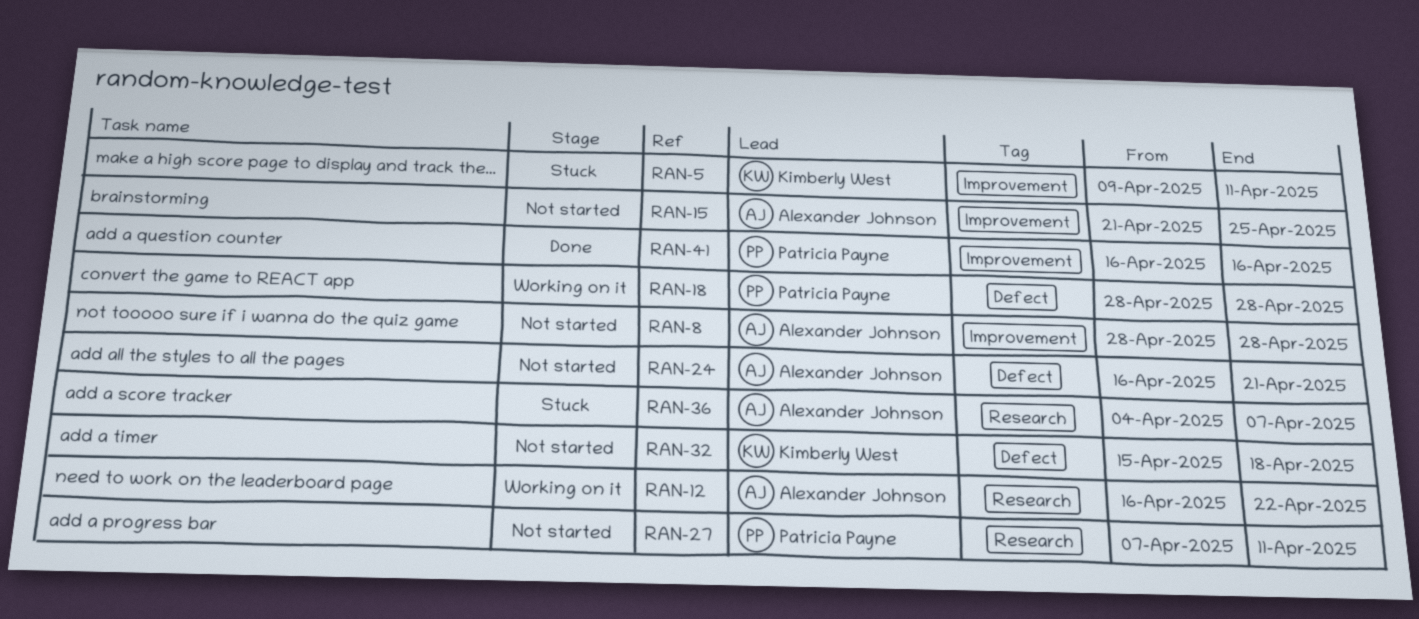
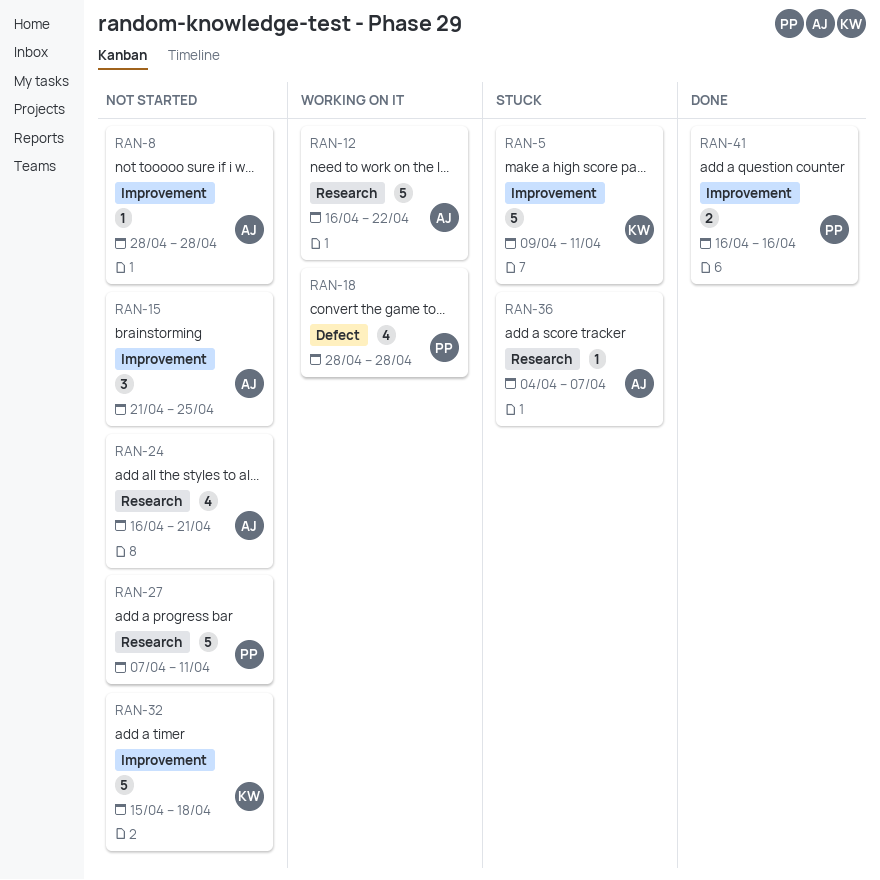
RAN-24, label: Defect -> Research
RAN-32, label: Defect -> Improvement

